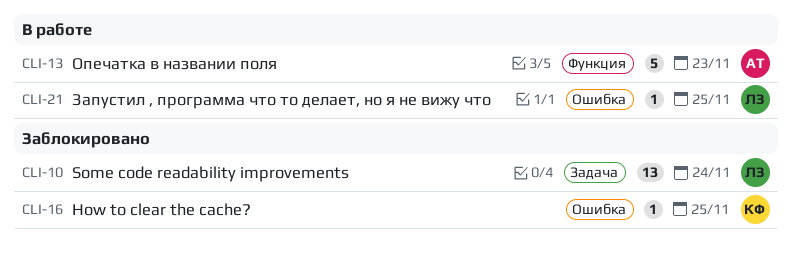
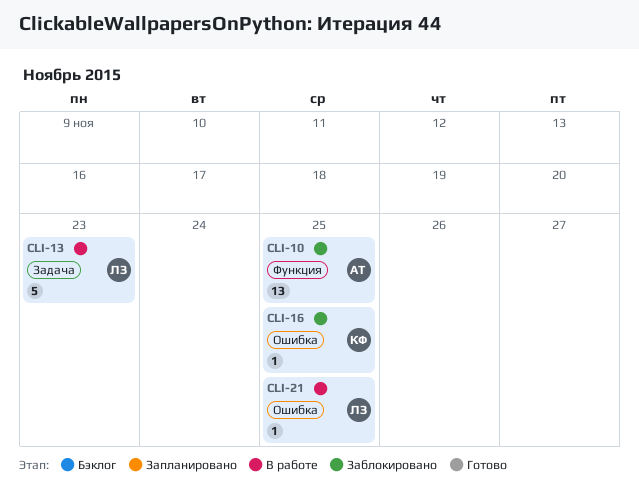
CLI-10, owner: ЛЗ -> АТ
CLI-10, label: Задача -> Функция
CLI-10, due: Nov 24 -> Nov 25
CLI-13, owner: АТ -> ЛЗ
CLI-13, label: Функция -> Задача

